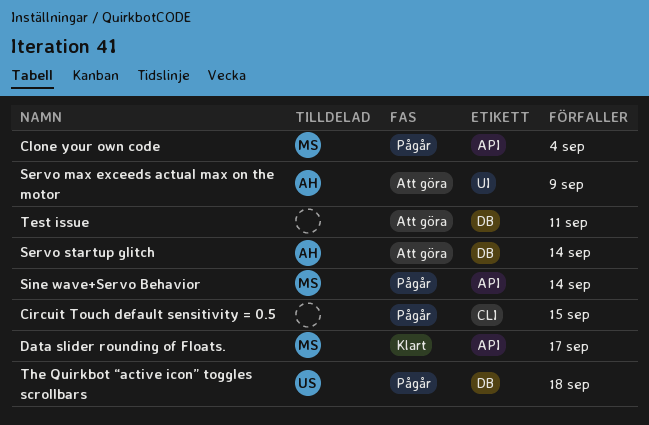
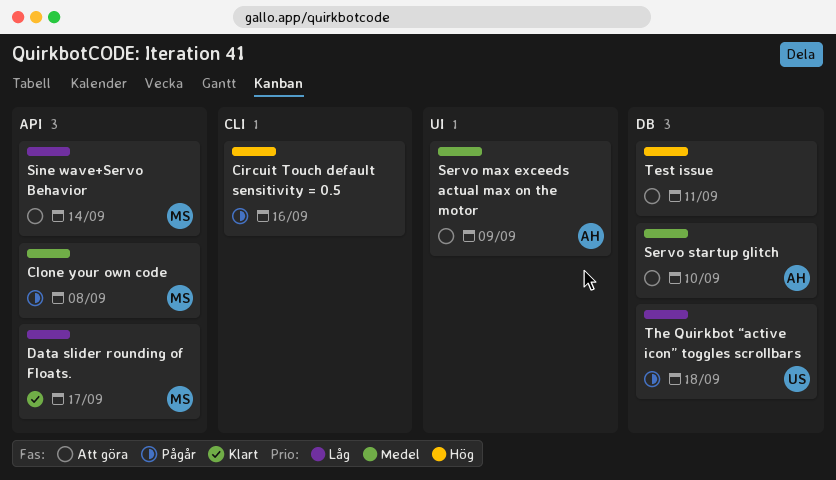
Circuit Touch default sensitivity = 0.5, due: Sep 15 -> Sep 16
Clone your own code, due: Sep 4 -> Sep 8
Servo startup glitch, due: Sep 14 -> Sep 10
Sine wave+Servo Behavior, status: Pågår -> Att göra

